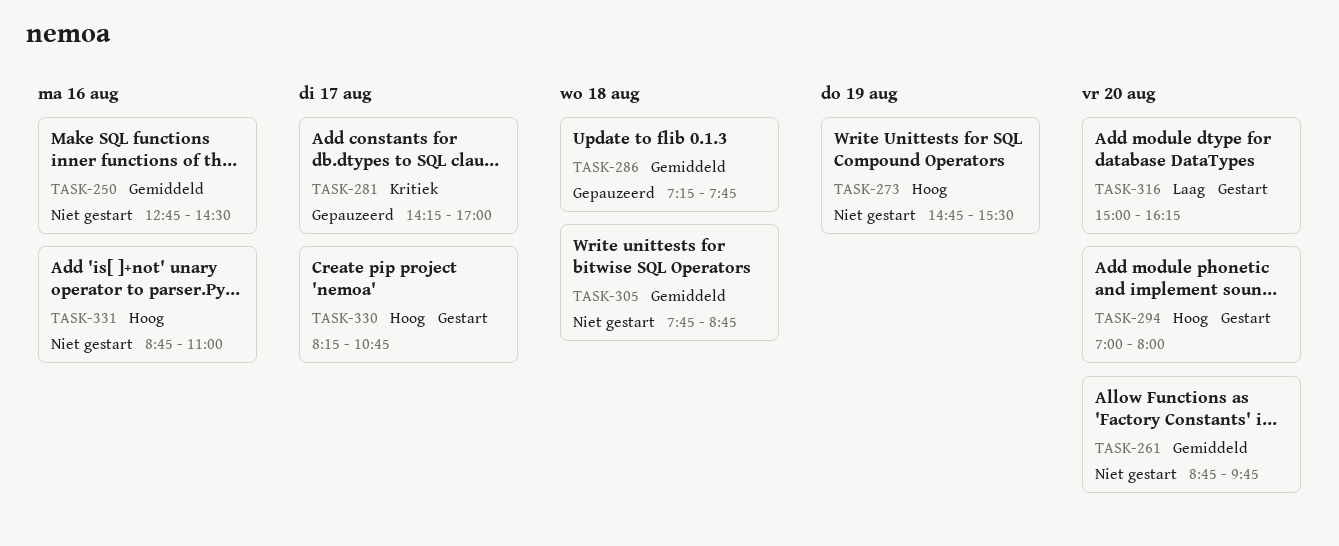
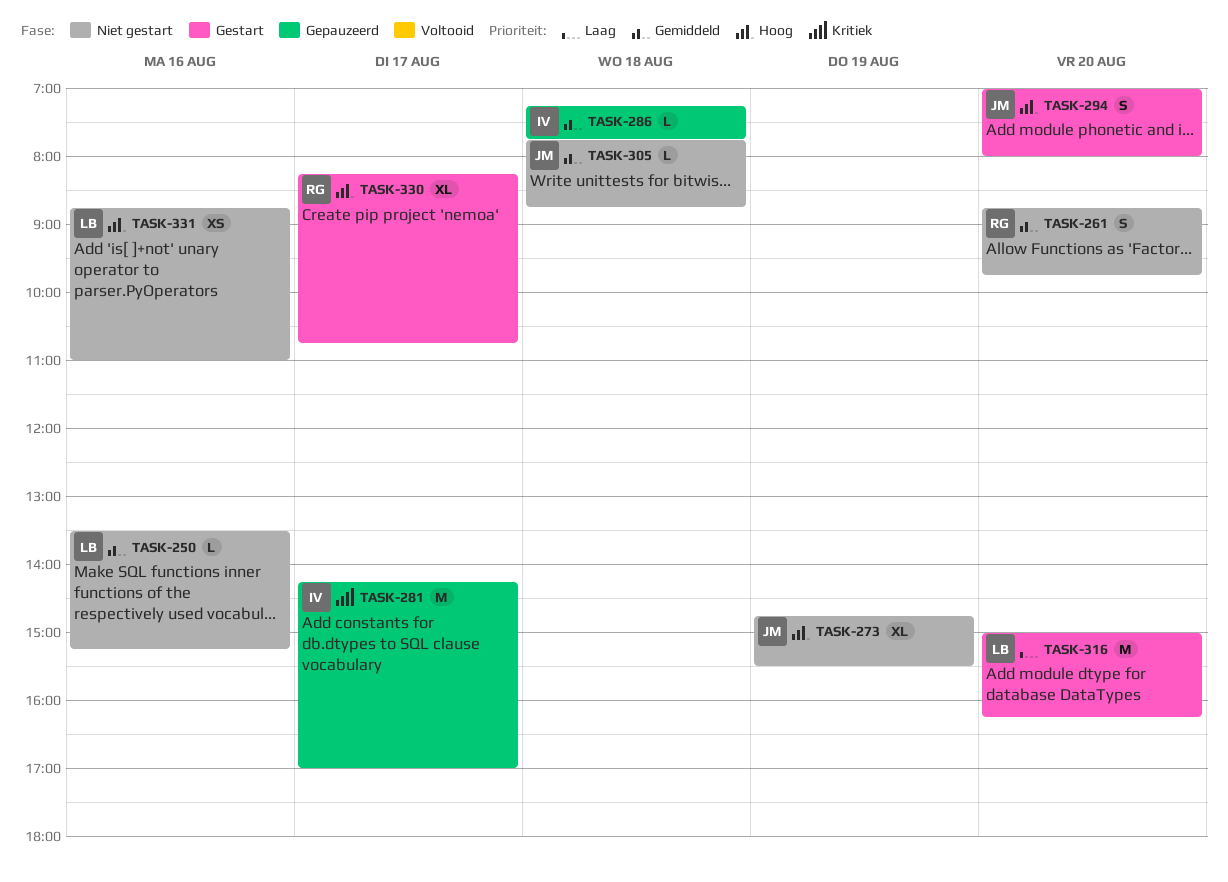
TASK-250, begins: 12:45 -> 13:30
TASK-250, ends: 14:30 -> 15:15

